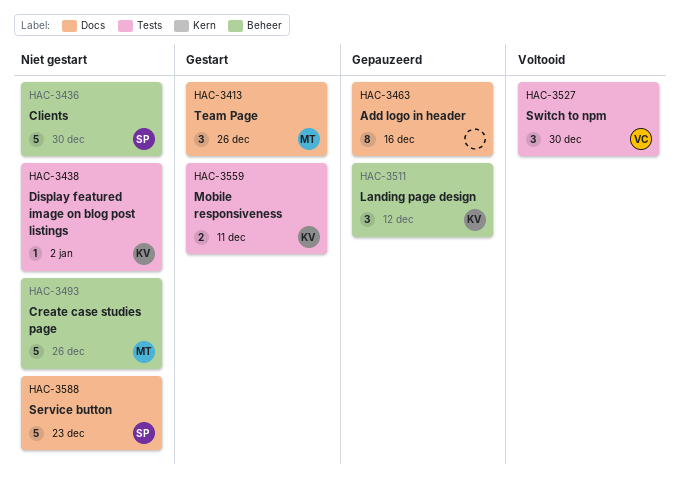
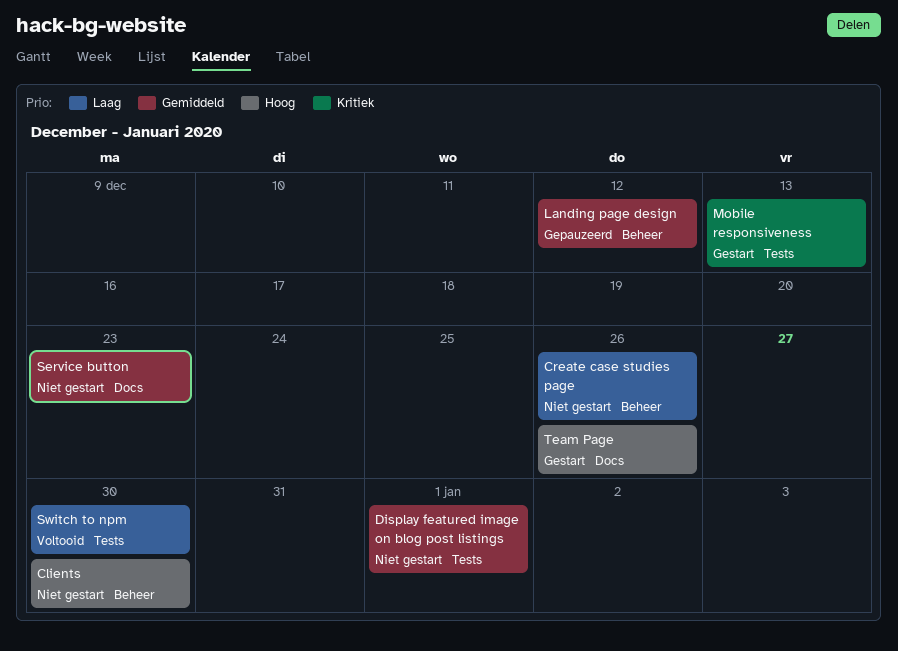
Add logo in header: present -> none
Display featured image on blog post listings, due: Jan 2 -> Jan 1
Mobile responsiveness, due: Dec 11 -> Dec 13

